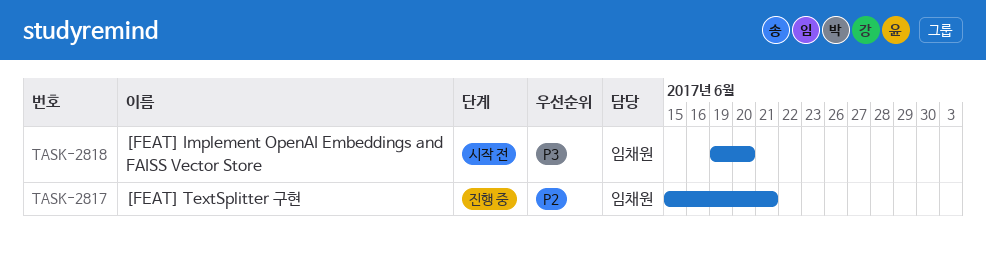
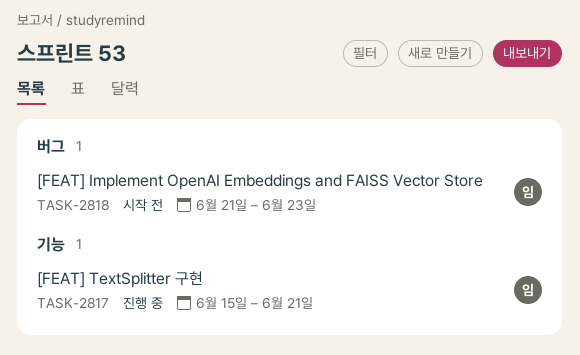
TASK-2818, start: Jun 19 -> Jun 21
TASK-2818, due: Jun 20 -> Jun 23

